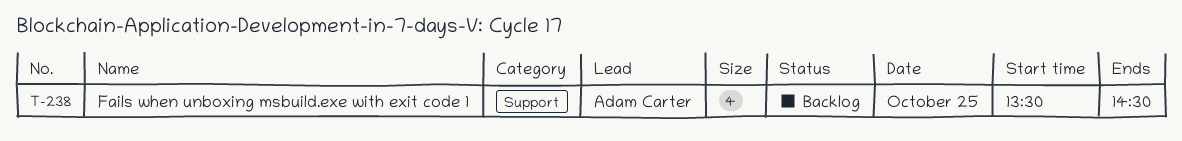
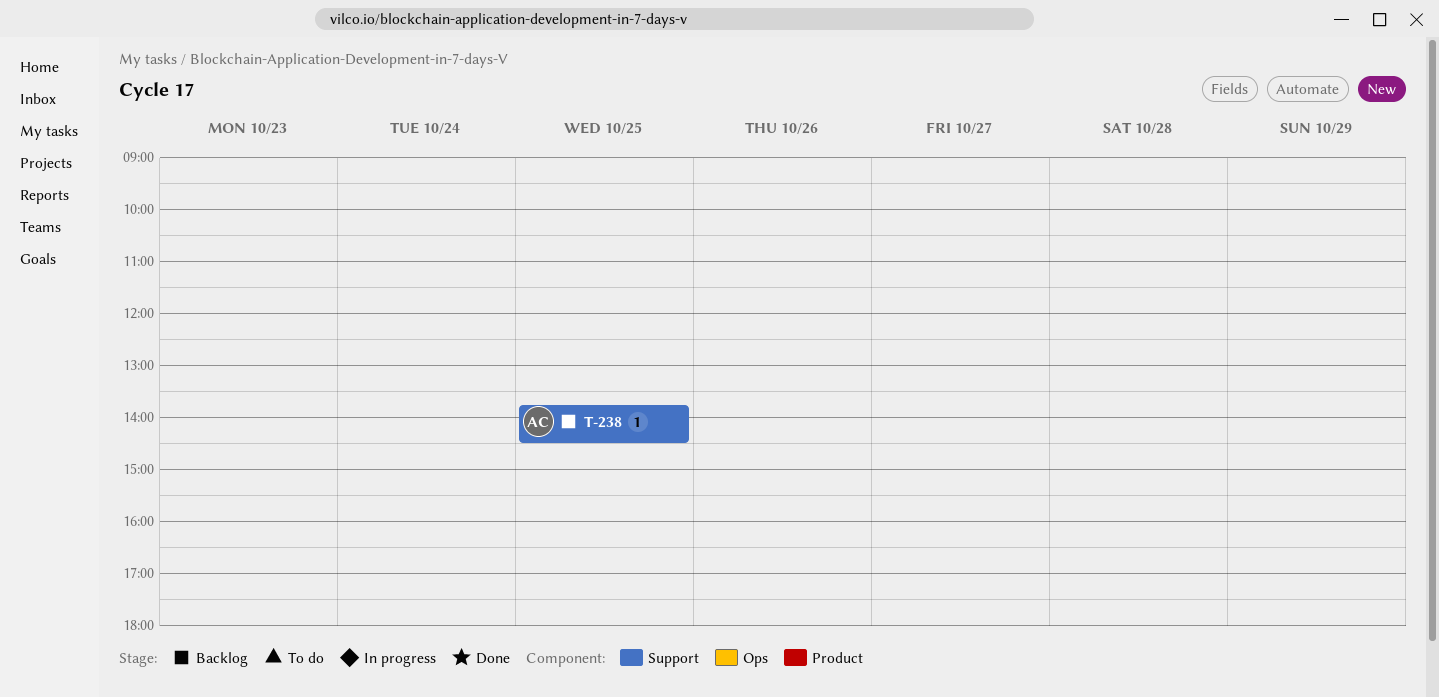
T-238, estimate: 4 -> 1
T-238, begins: 13:30 -> 13:45

